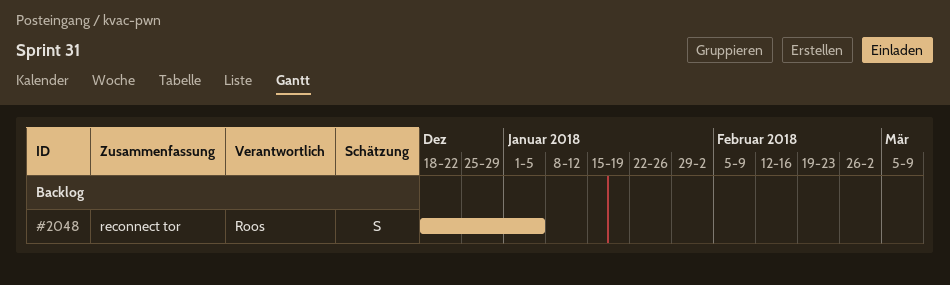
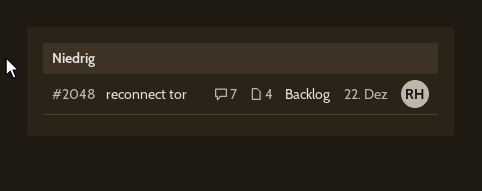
#2048, due: Jan 5 -> Dec 22

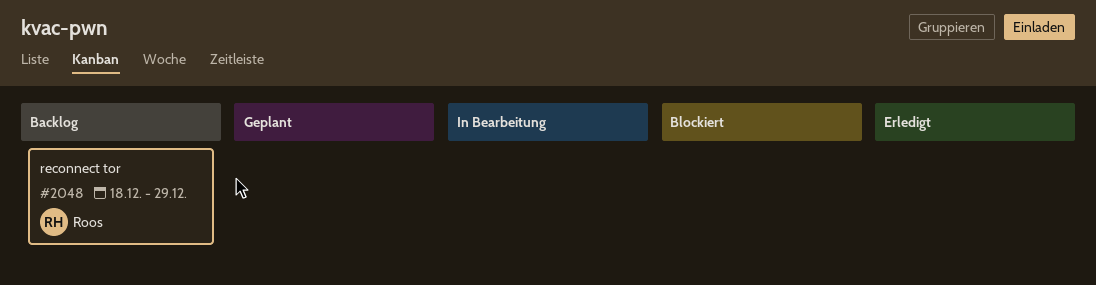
#2048, due: Dec 22 -> Dec 29

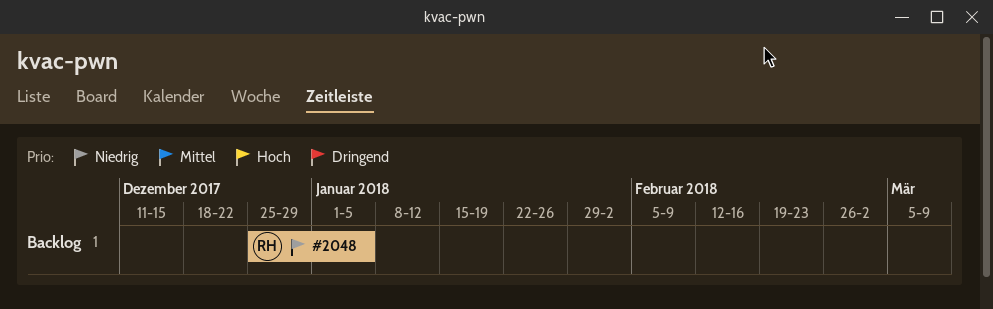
#2048, start: Dec 18 -> Dec 25
#2048, due: Dec 29 -> Jan 5

